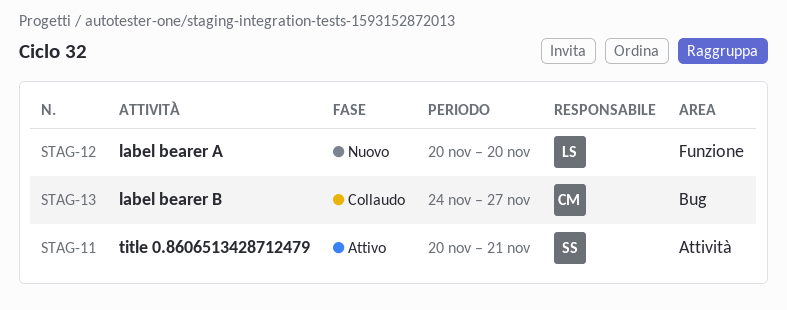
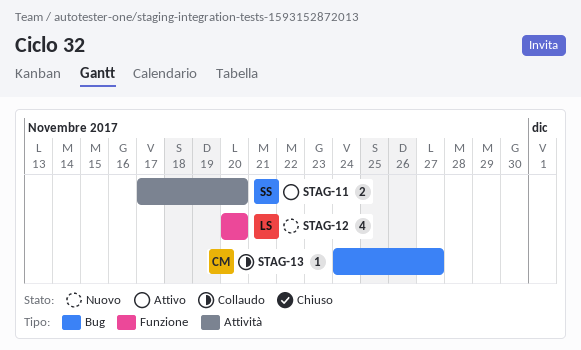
STAG-11, start: Nov 20 -> Nov 17
STAG-11, due: Nov 21 -> Nov 20

